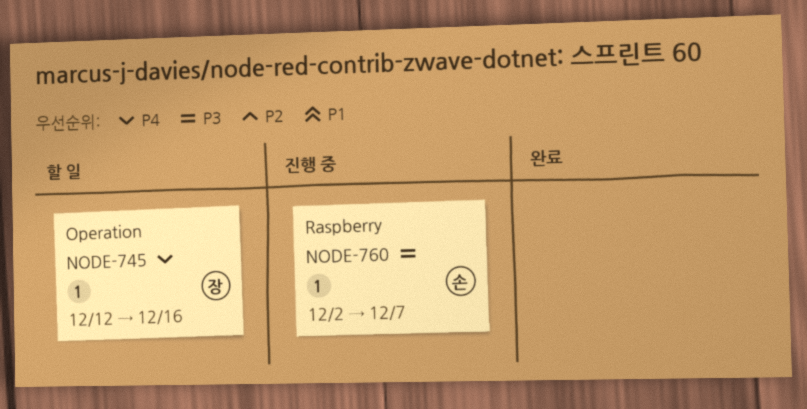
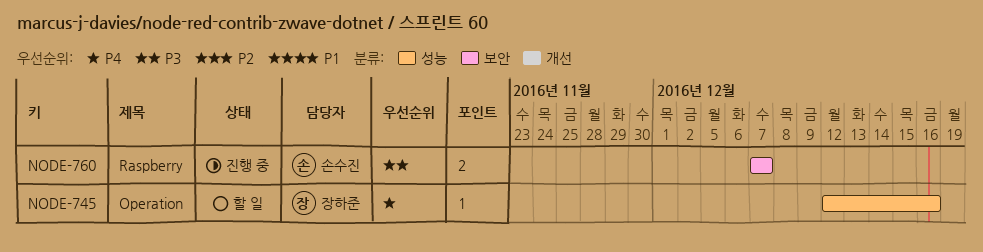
NODE-760, estimate: 1 -> 2
NODE-760, start: Dec 2 -> Dec 7

